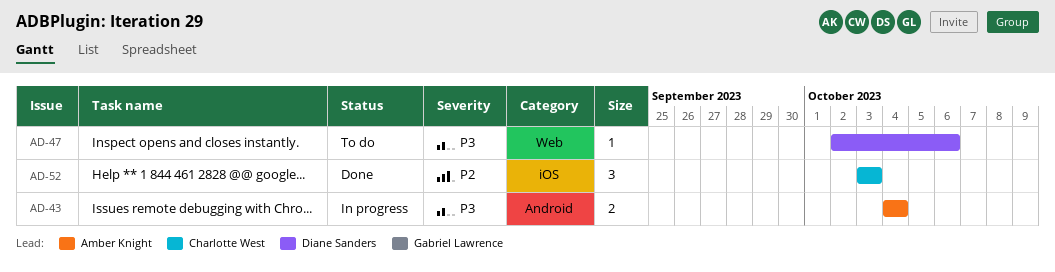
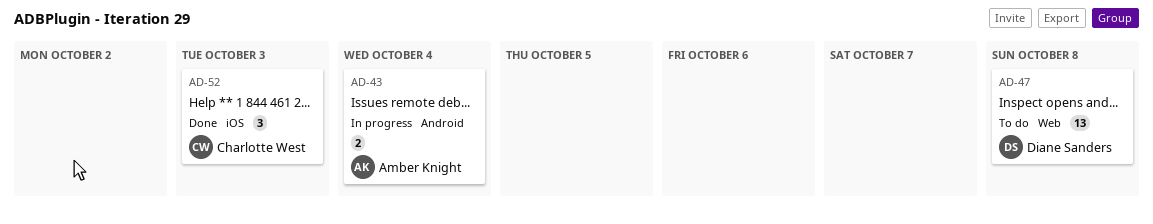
AD-47, estimate: 1 -> 13
AD-47, due: Oct 6 -> Oct 8

